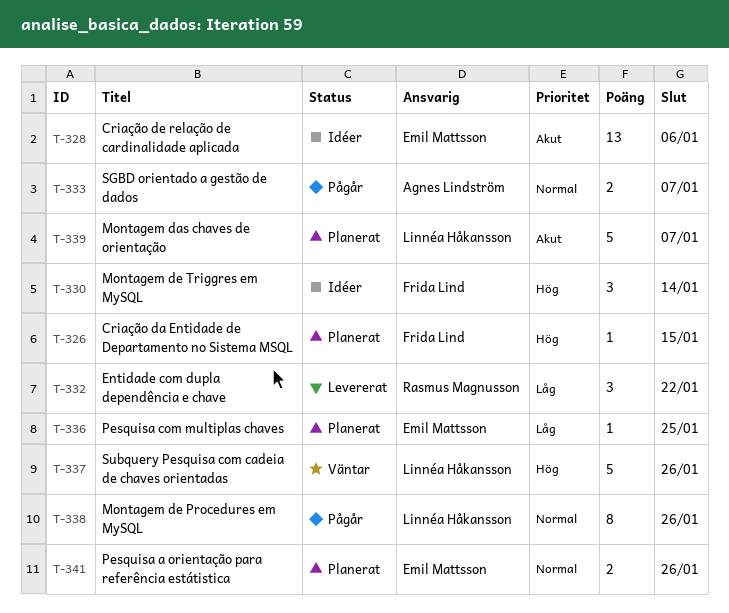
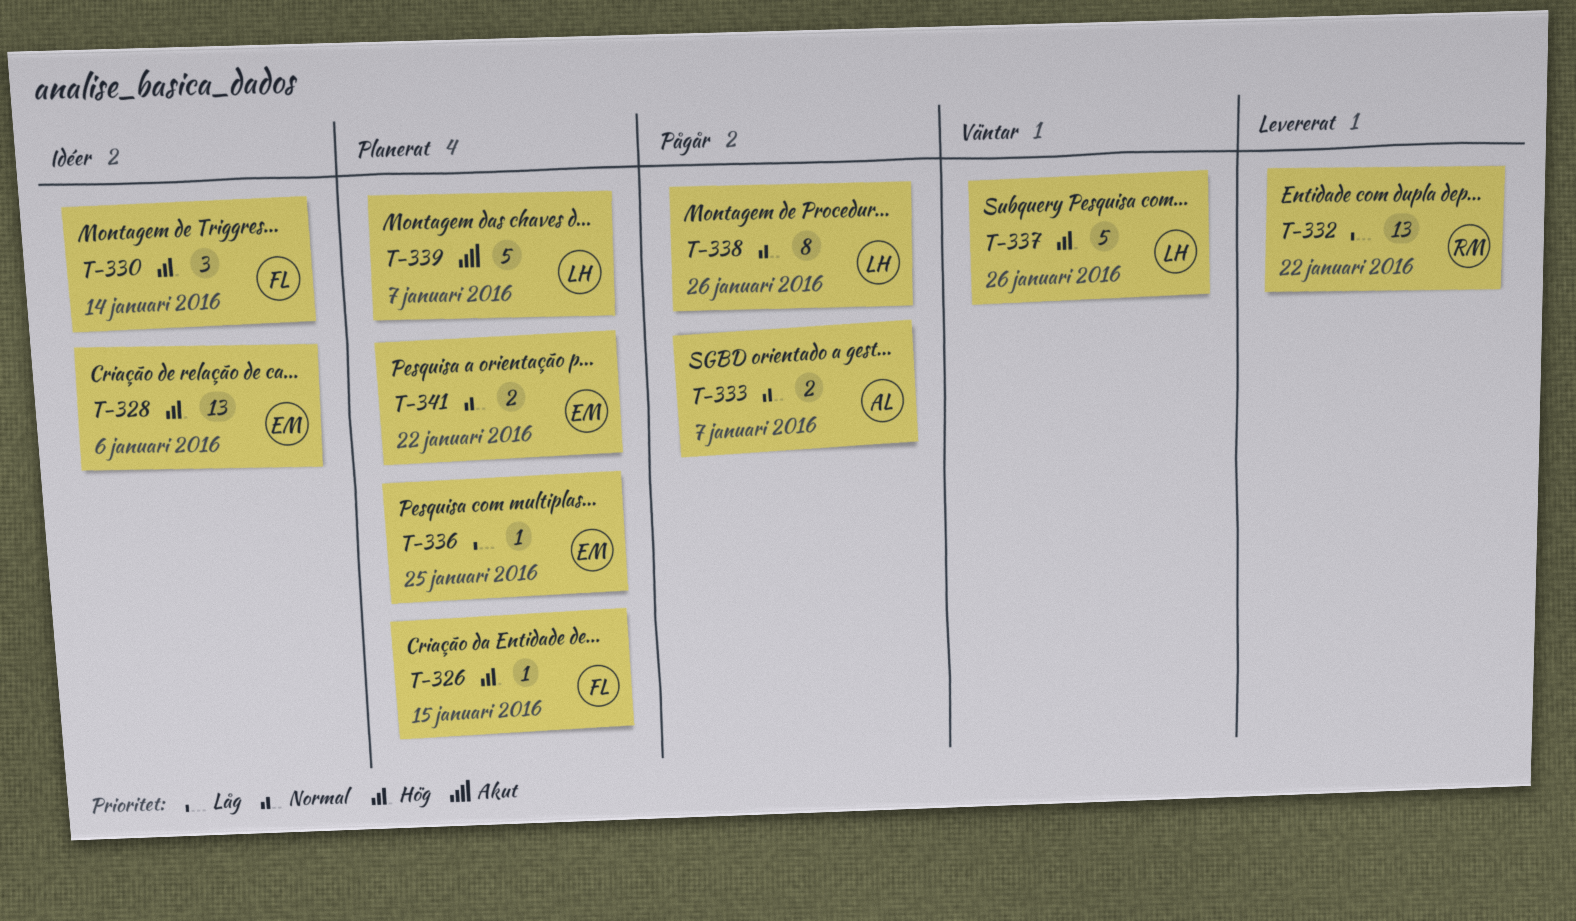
T-328, priority: Akut -> Hög
T-332, estimate: 3 -> 13
T-341, due: Jan 26 -> Jan 22

